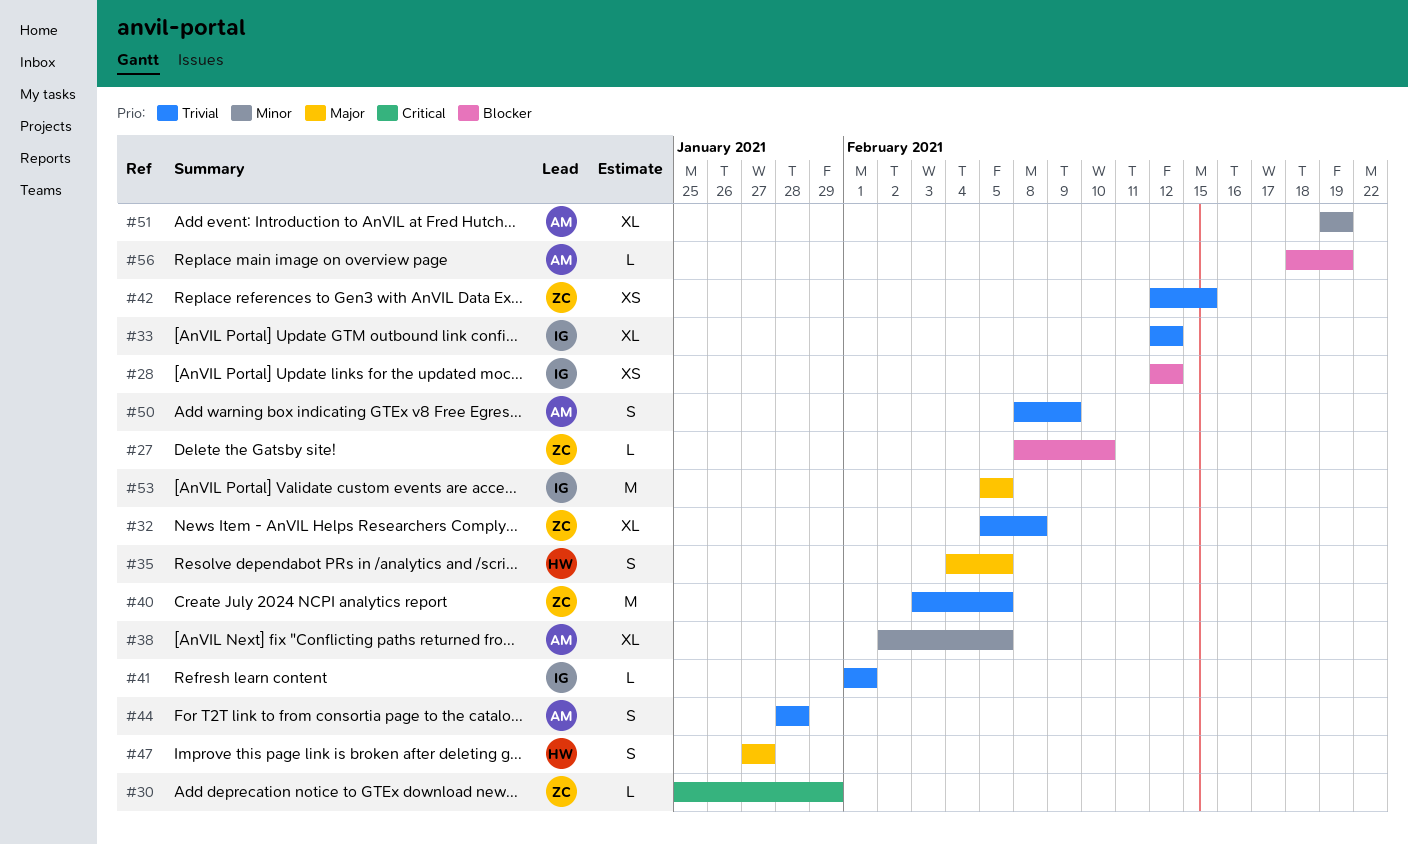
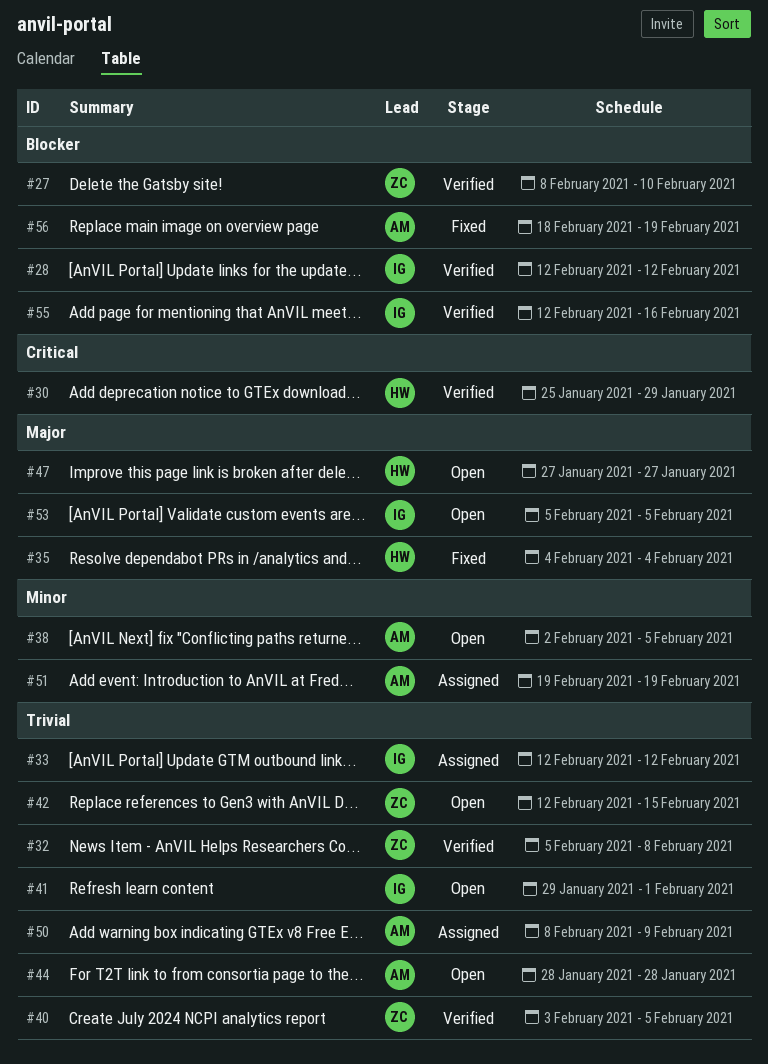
#30, owner: ZC -> HW
#35, due: Feb 5 -> Feb 4
#41, start: Feb 1 -> Jan 29
#55: none -> present

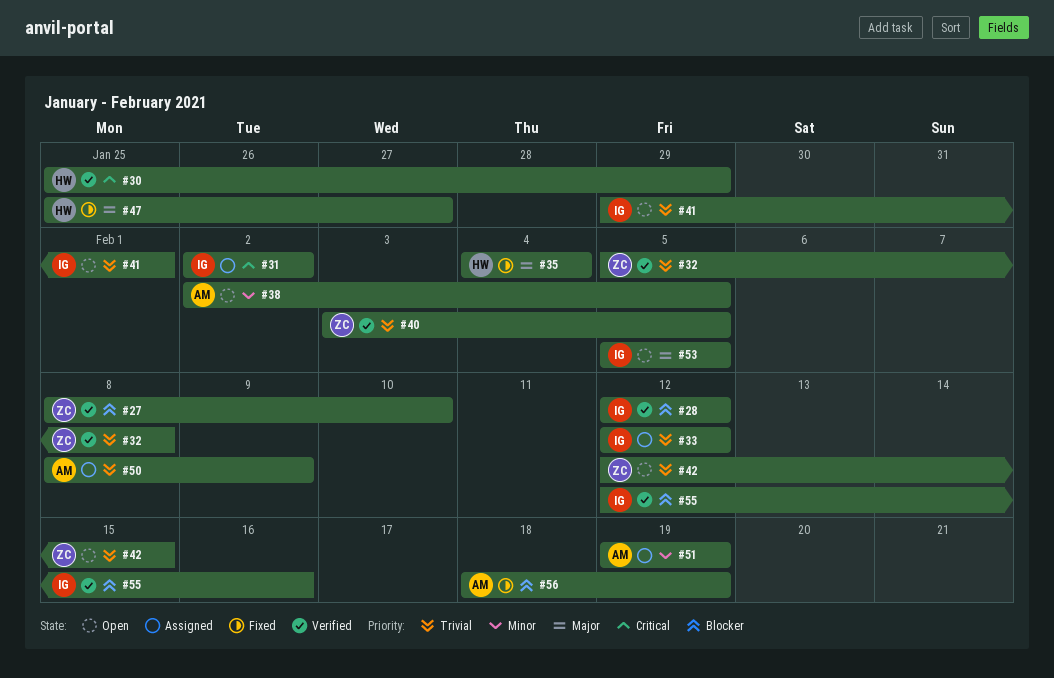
#31: none -> present
#44: present -> none
#47, status: Open -> Fixed
#47, start: Jan 27 -> Jan 25

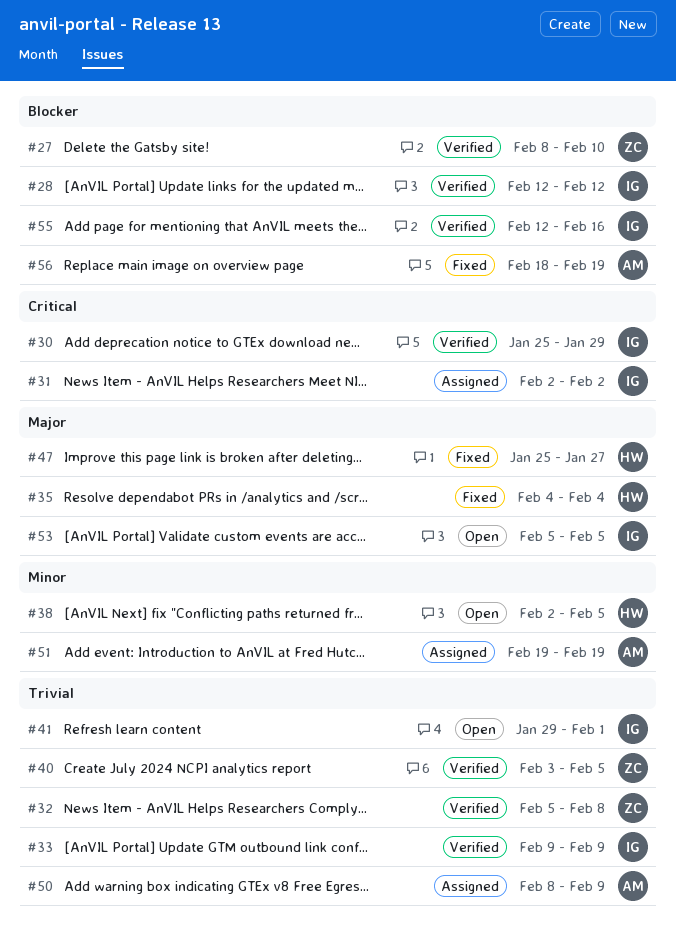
#30, owner: HW -> IG
#33, status: Assigned -> Verified
#33, start: Feb 12 -> Feb 9
#33, due: Feb 12 -> Feb 9
#38, owner: AM -> HW
#42: present -> none

